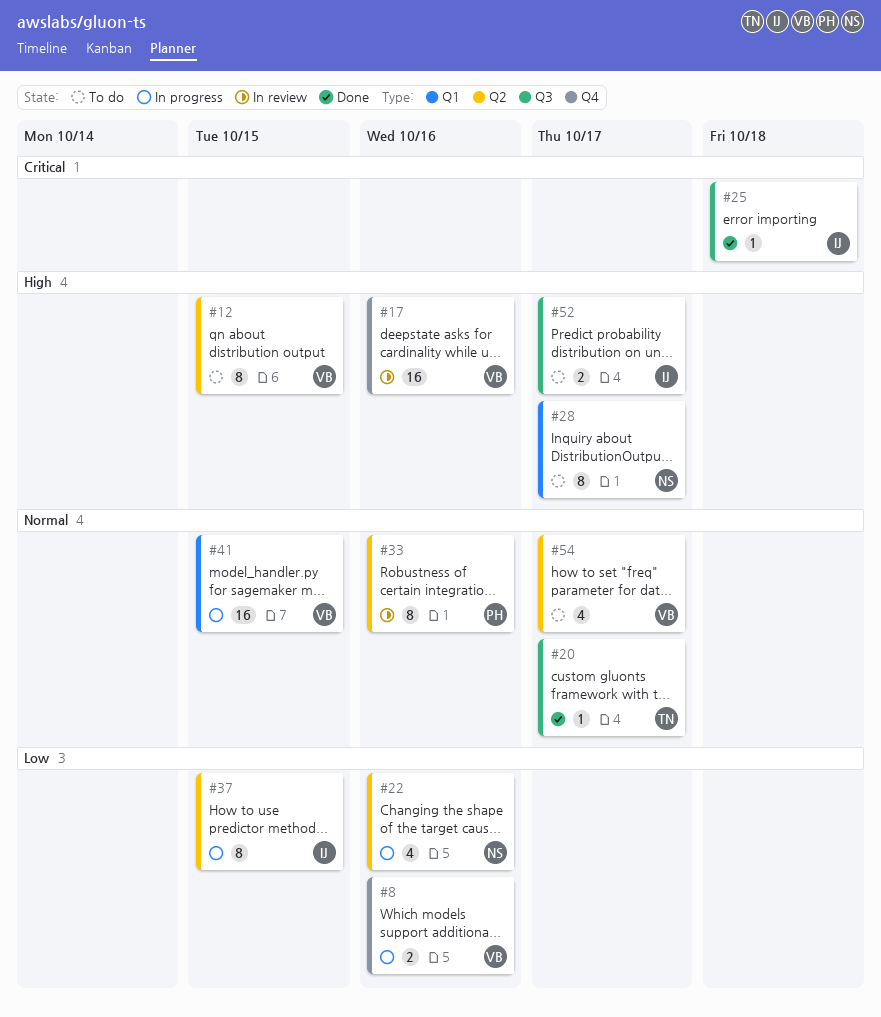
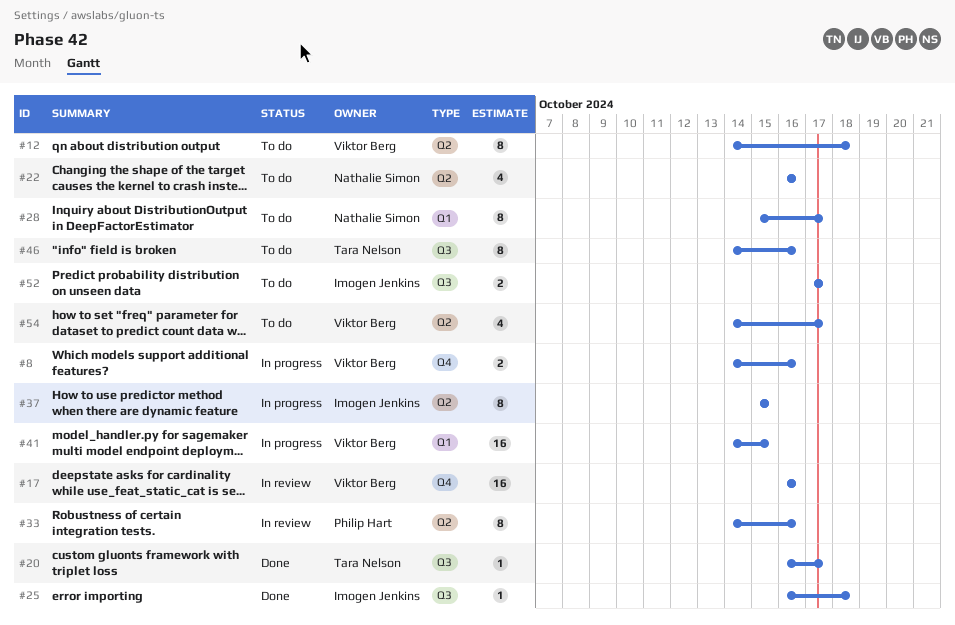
#12, due: Oct 15 -> Oct 18
#22, status: In progress -> To do
#46: none -> present

